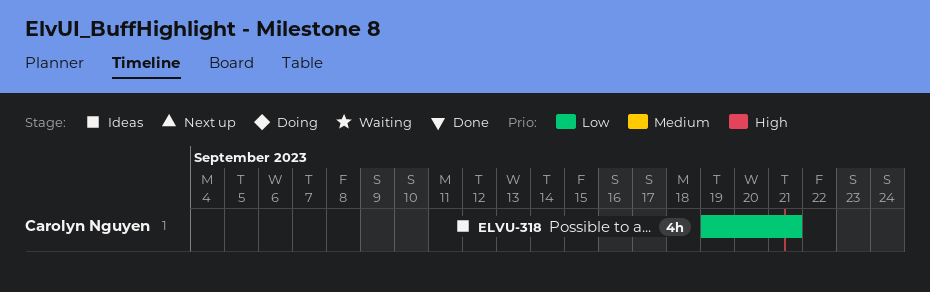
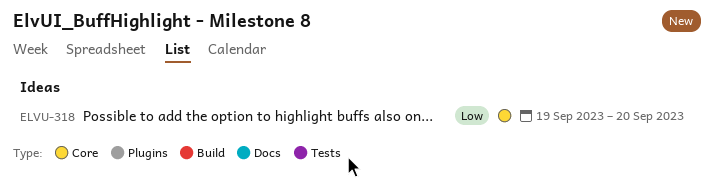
ELVU-318, due: Sep 21 -> Sep 20

